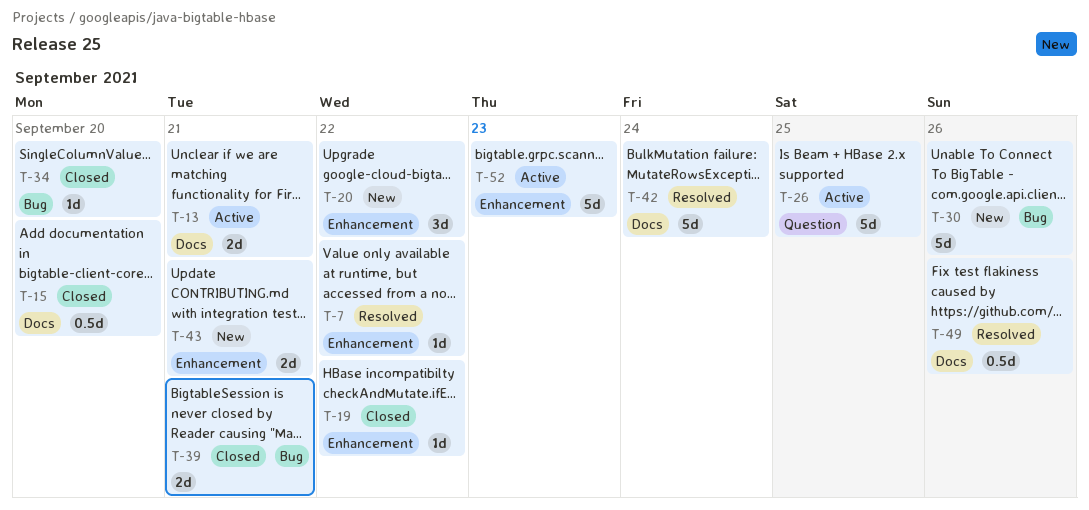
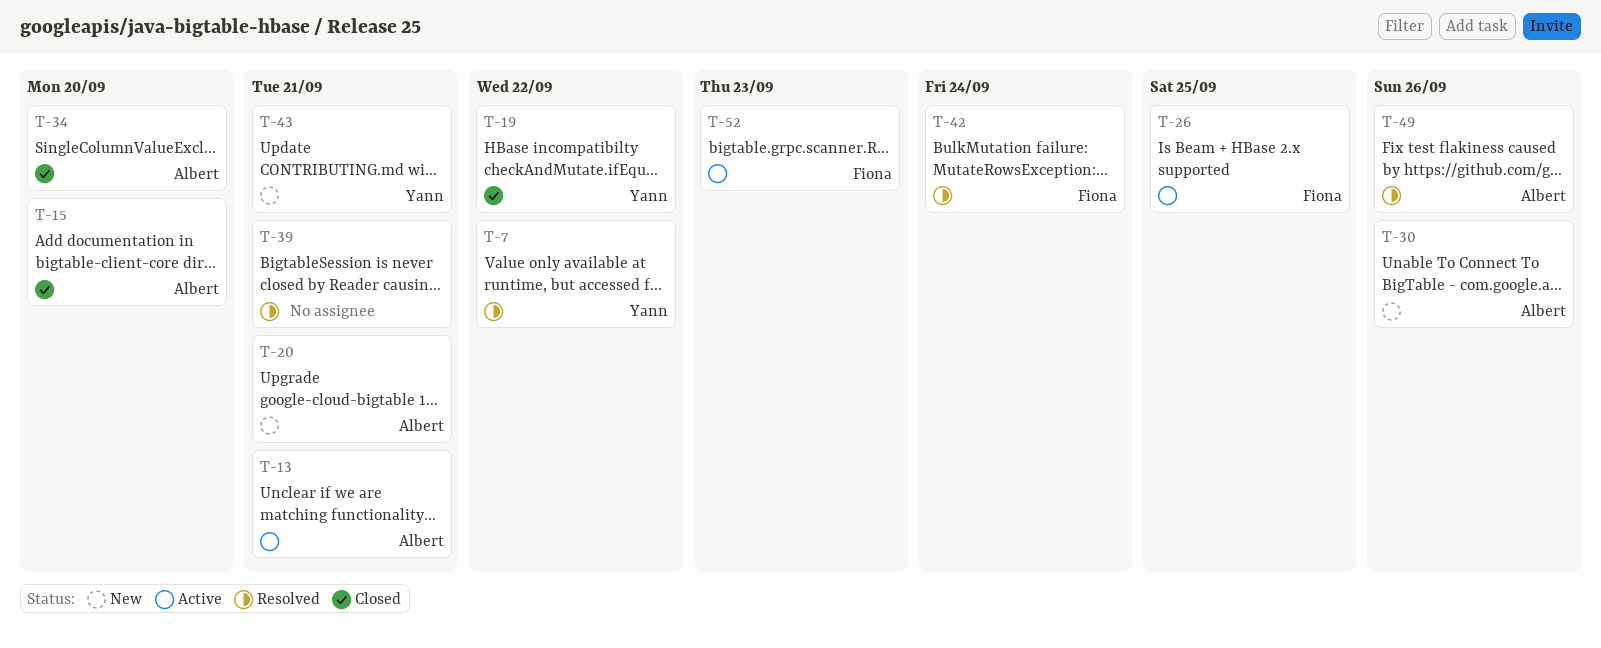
T-20, due: Sep 22 -> Sep 21
T-39, status: Closed -> Resolved

